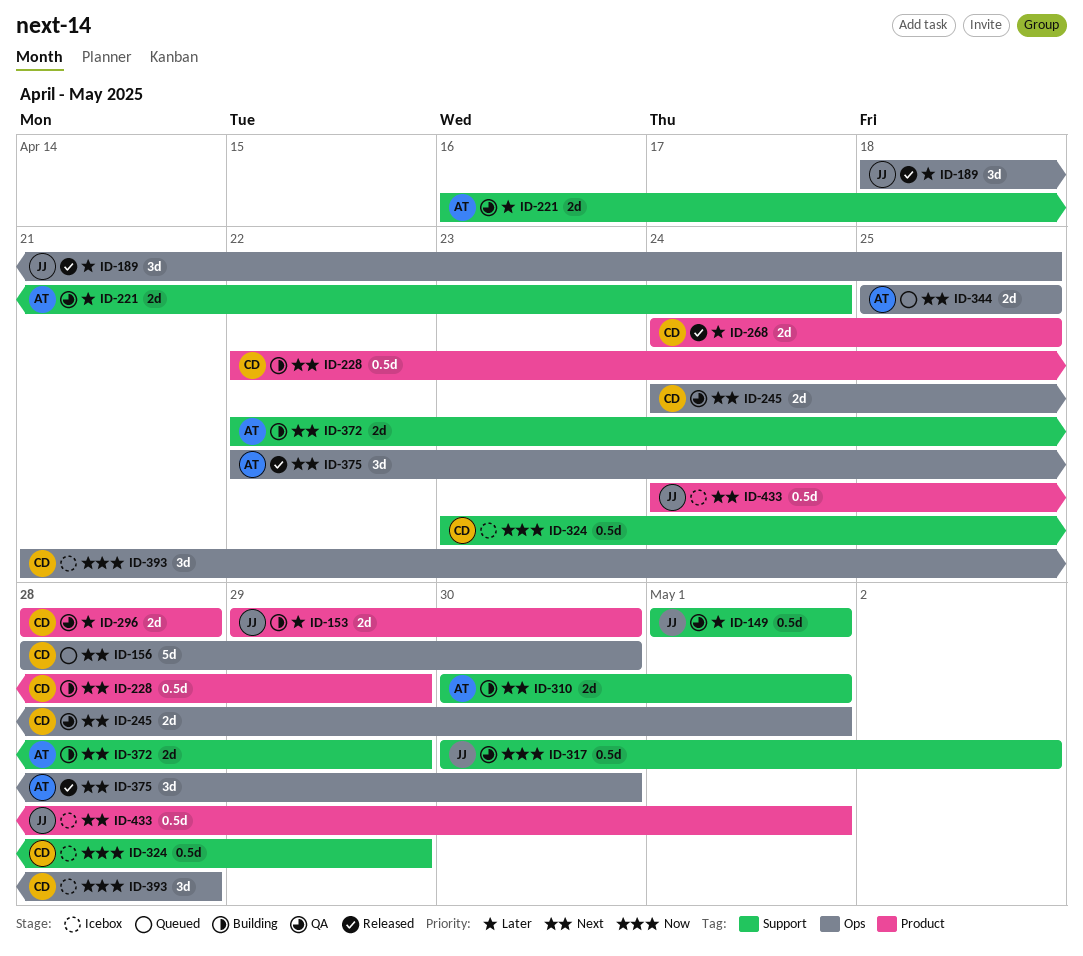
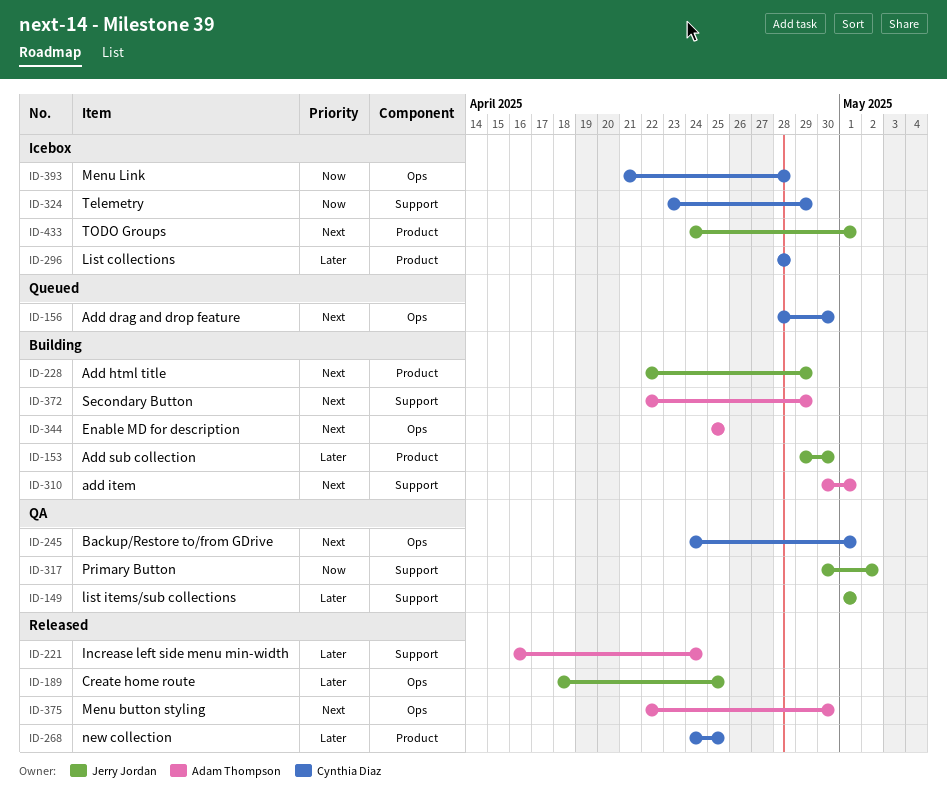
ID-221, status: QA -> Released
ID-228, owner: Cynthia Diaz -> Jerry Jordan
ID-296, status: QA -> Icebox
ID-344, status: Queued -> Building

